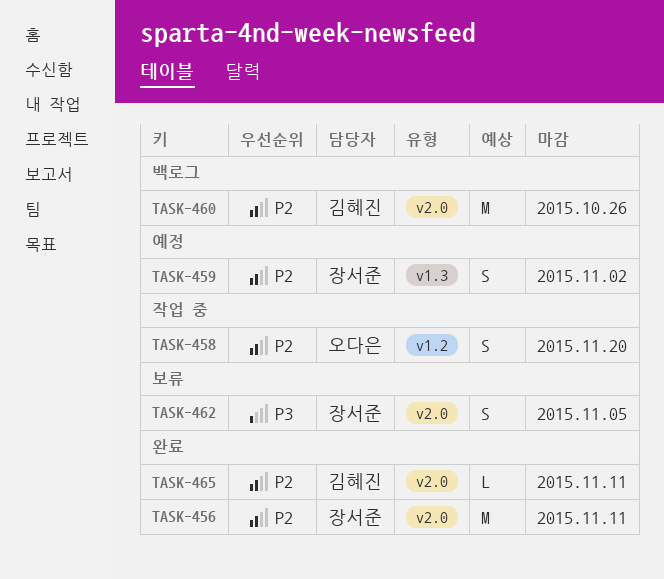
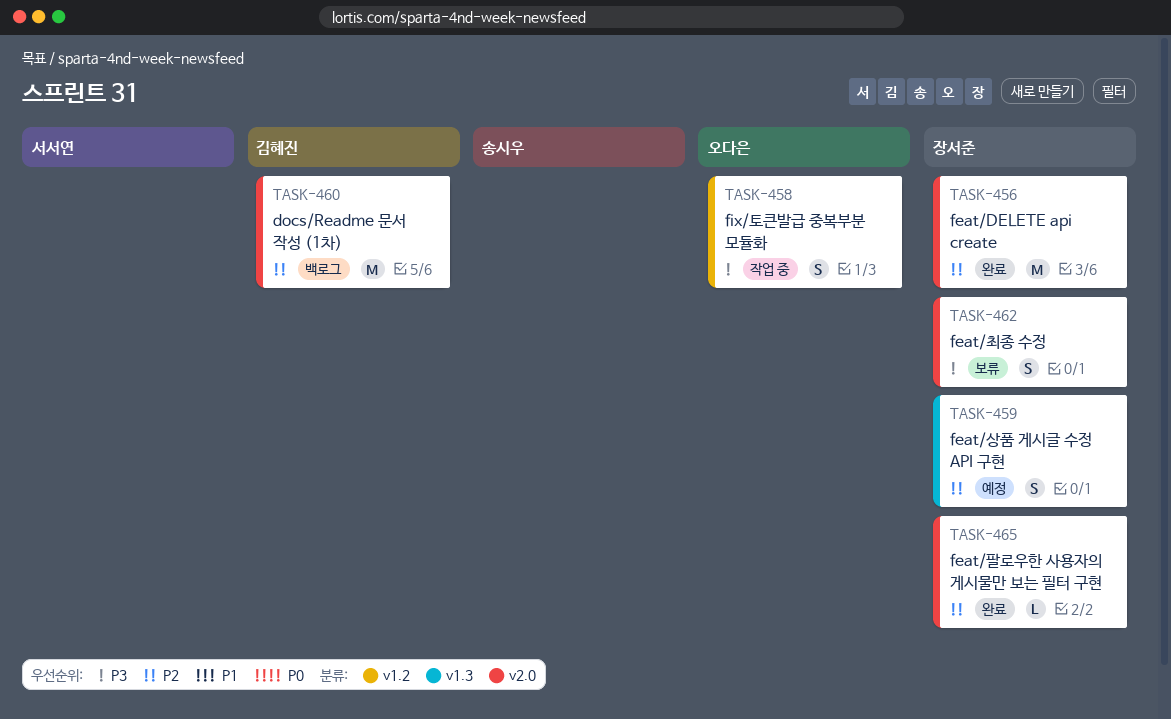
TASK-458, priority: P2 -> P3
TASK-465, owner: 김혜진 -> 장서준

